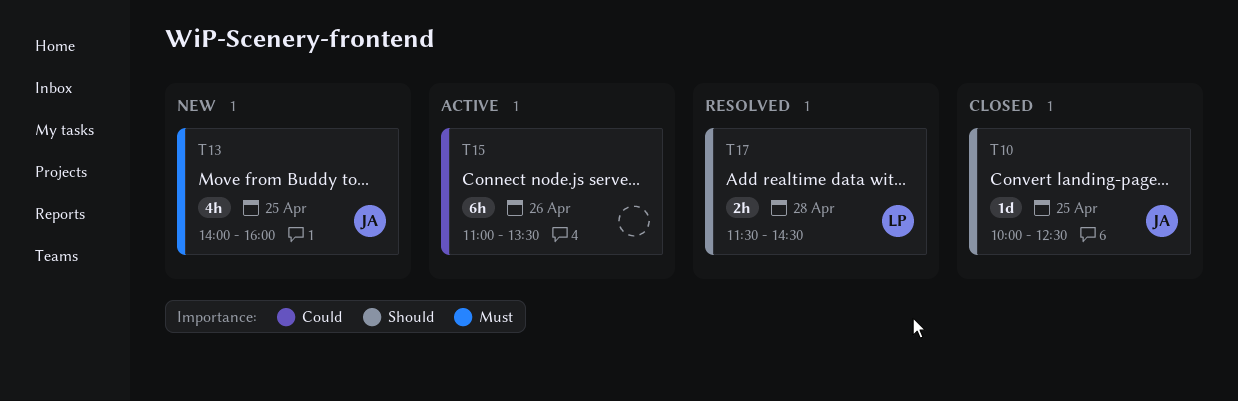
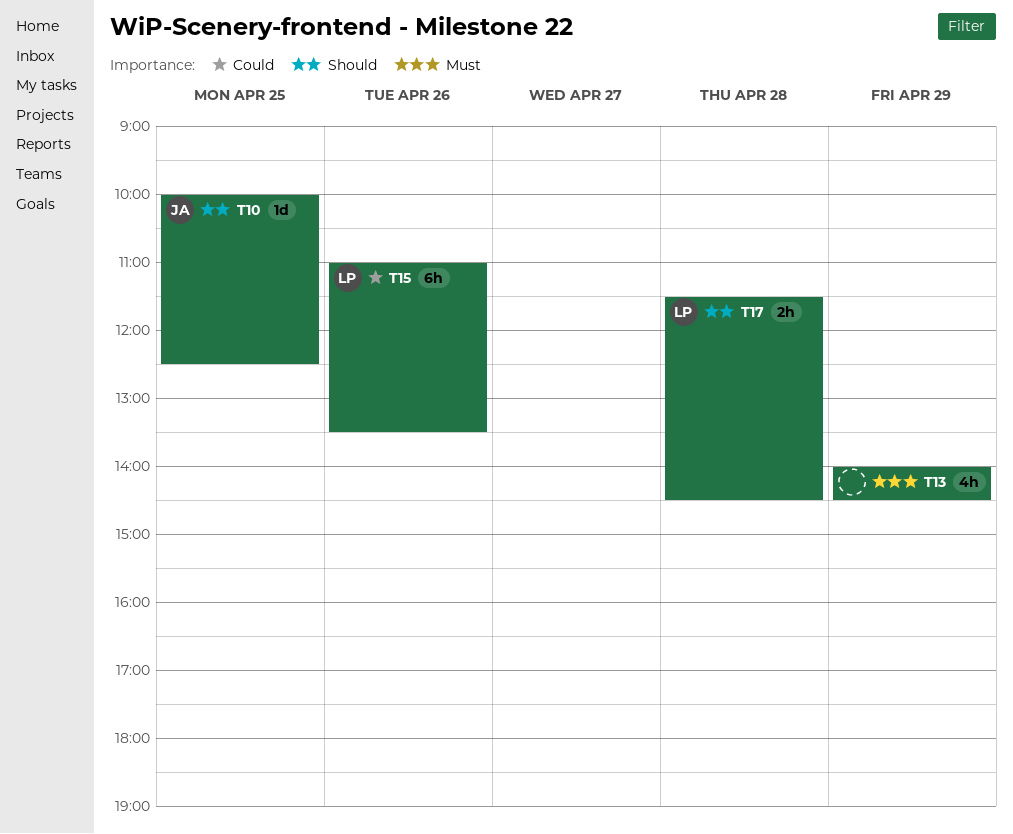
T13, owner: JA -> none
T13, day: Apr 25 -> Apr 29
T13, ends: 16:00 -> 14:30
T15, owner: none -> LP

